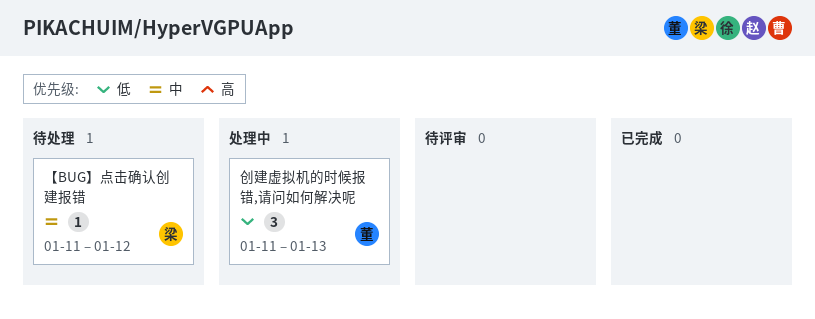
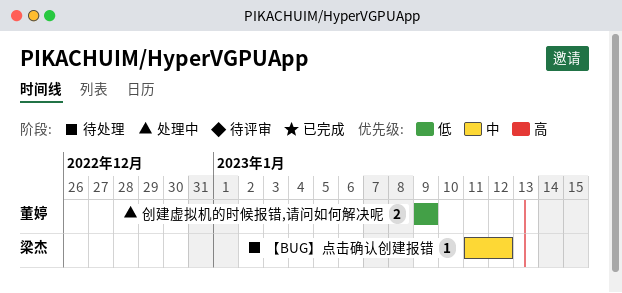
创建虚拟机的时候报错,请问如何解决呢, estimate: 3 -> 2
创建虚拟机的时候报错,请问如何解决呢, start: Jan 11 -> Jan 9
创建虚拟机的时候报错,请问如何解决呢, due: Jan 13 -> Jan 9

